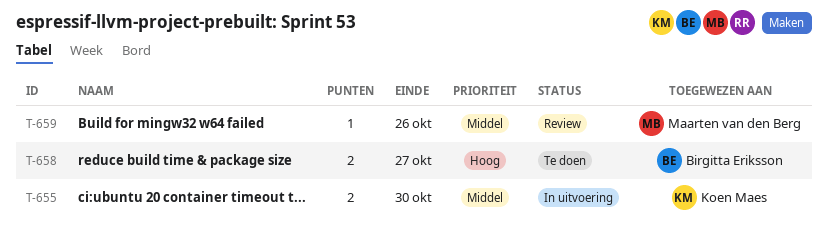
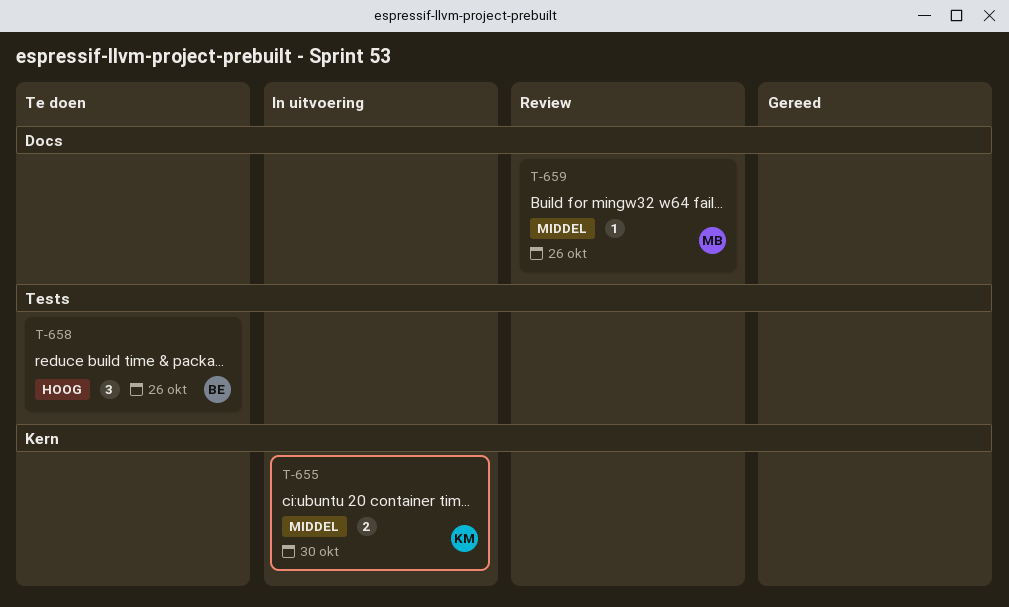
T-658, estimate: 2 -> 3
T-658, due: Oct 27 -> Oct 26

